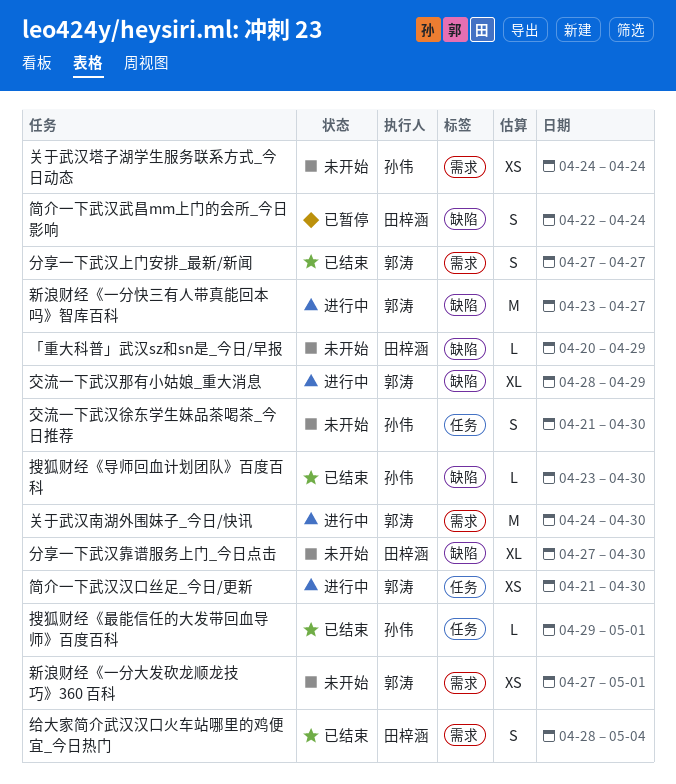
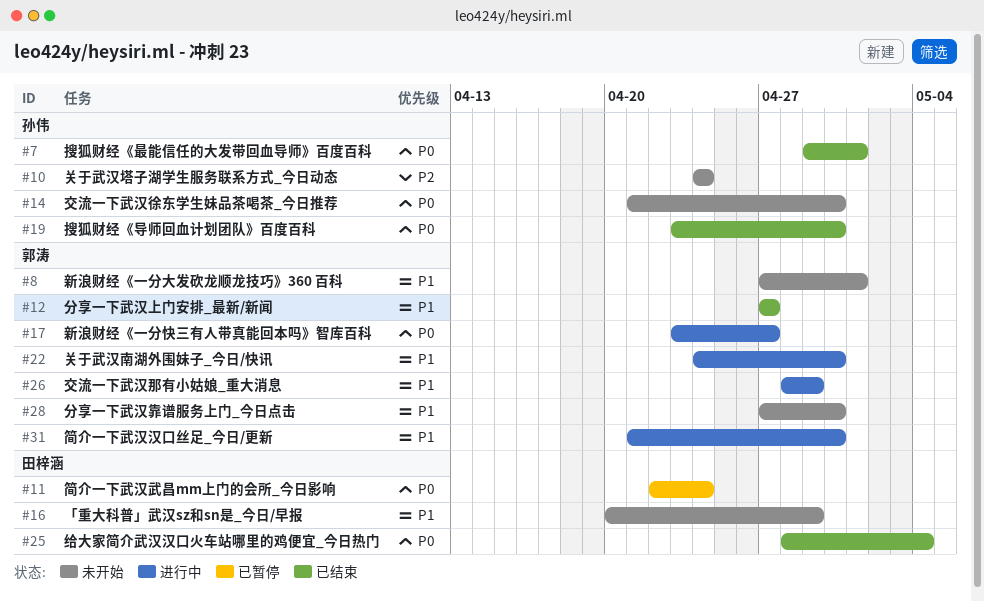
分享一下武汉靠谱服务上门_今日点击, owner: 田梓涵 -> 郭涛

